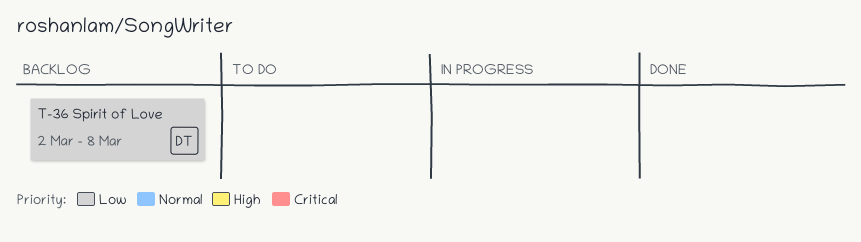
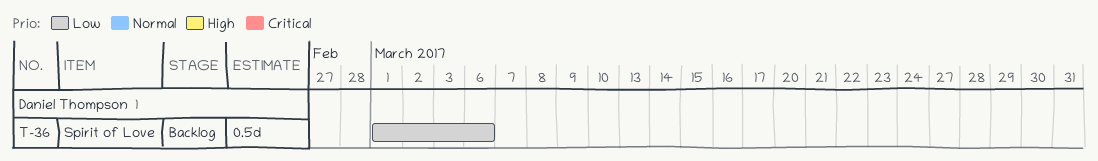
T-36, start: Mar 2 -> Mar 1
T-36, due: Mar 8 -> Mar 6

